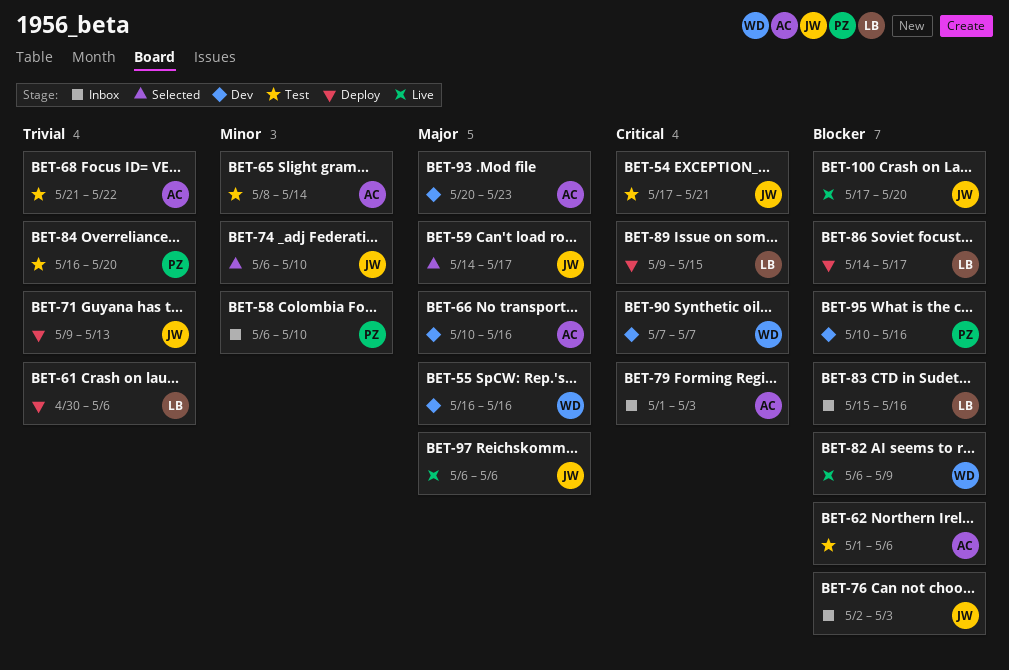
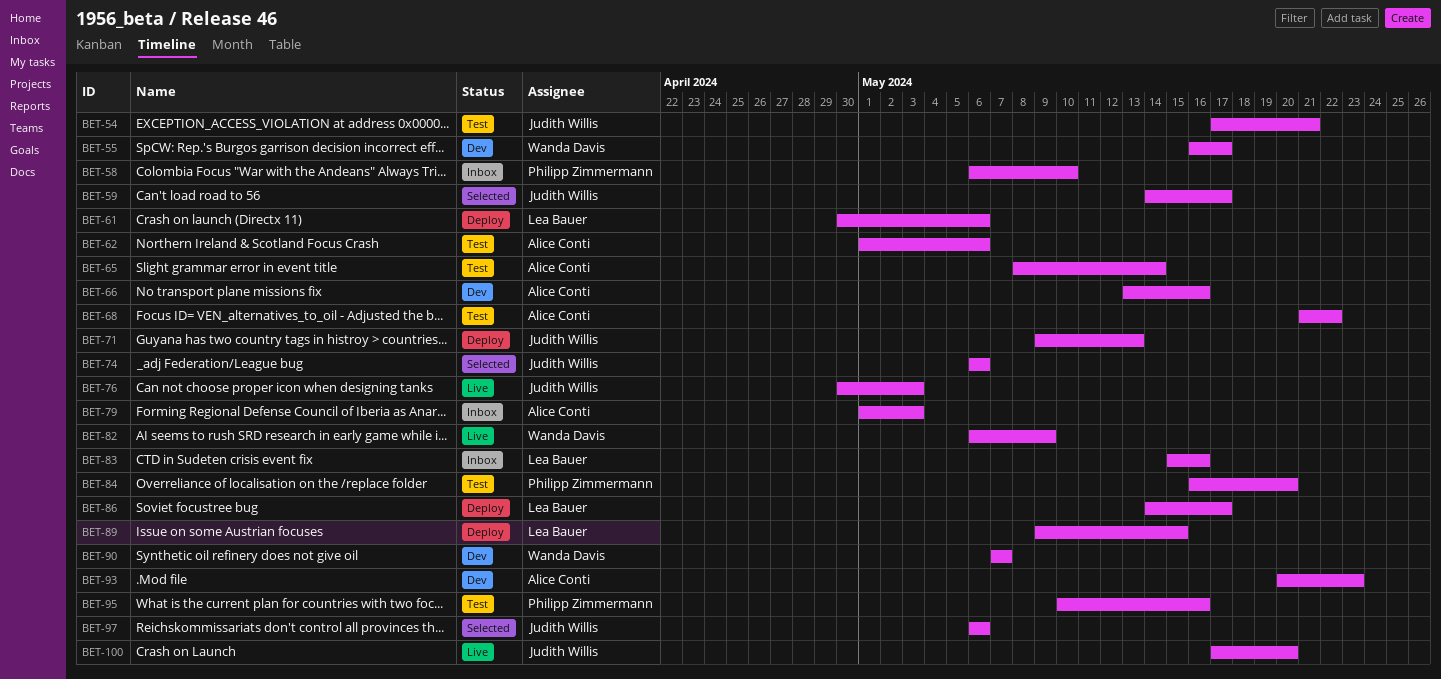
BET-55, due: May 16 -> May 17
BET-66, start: May 10 -> May 13
BET-74, due: May 10 -> May 6
BET-76, status: Inbox -> Live
BET-76, start: May 2 -> Apr 30
BET-95, status: Dev -> Test
BET-97, status: Live -> Selected

